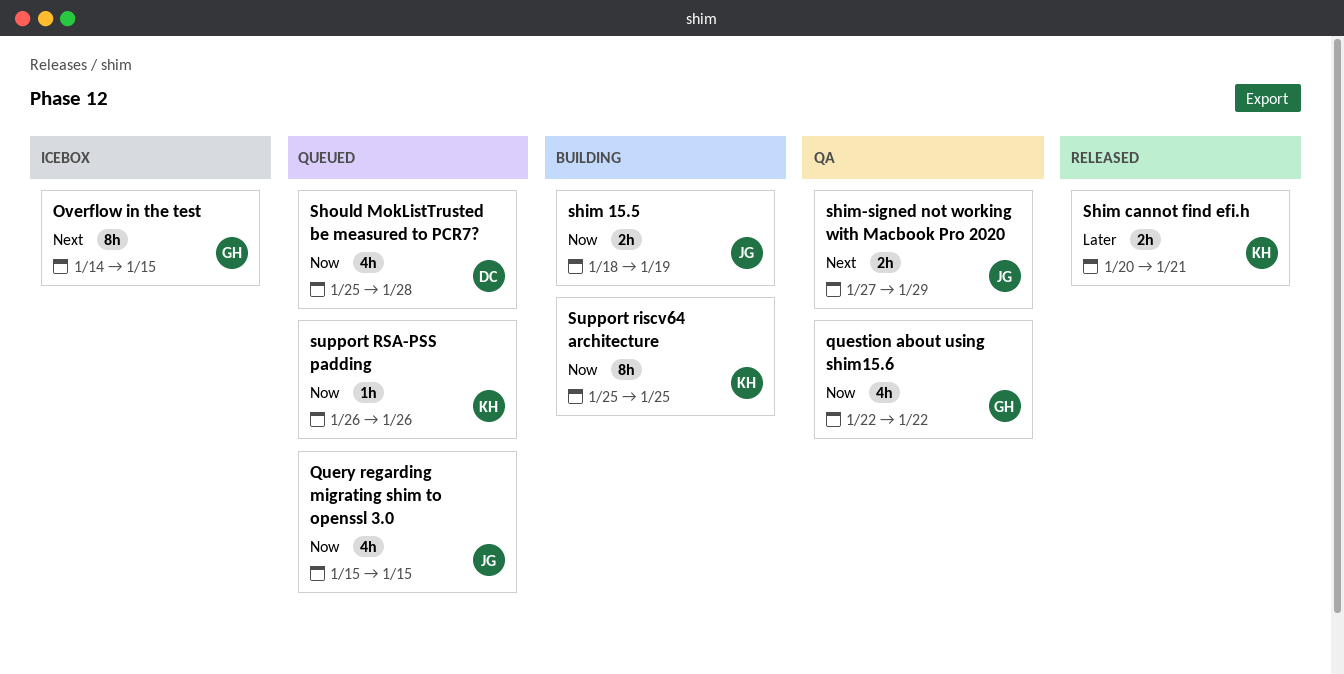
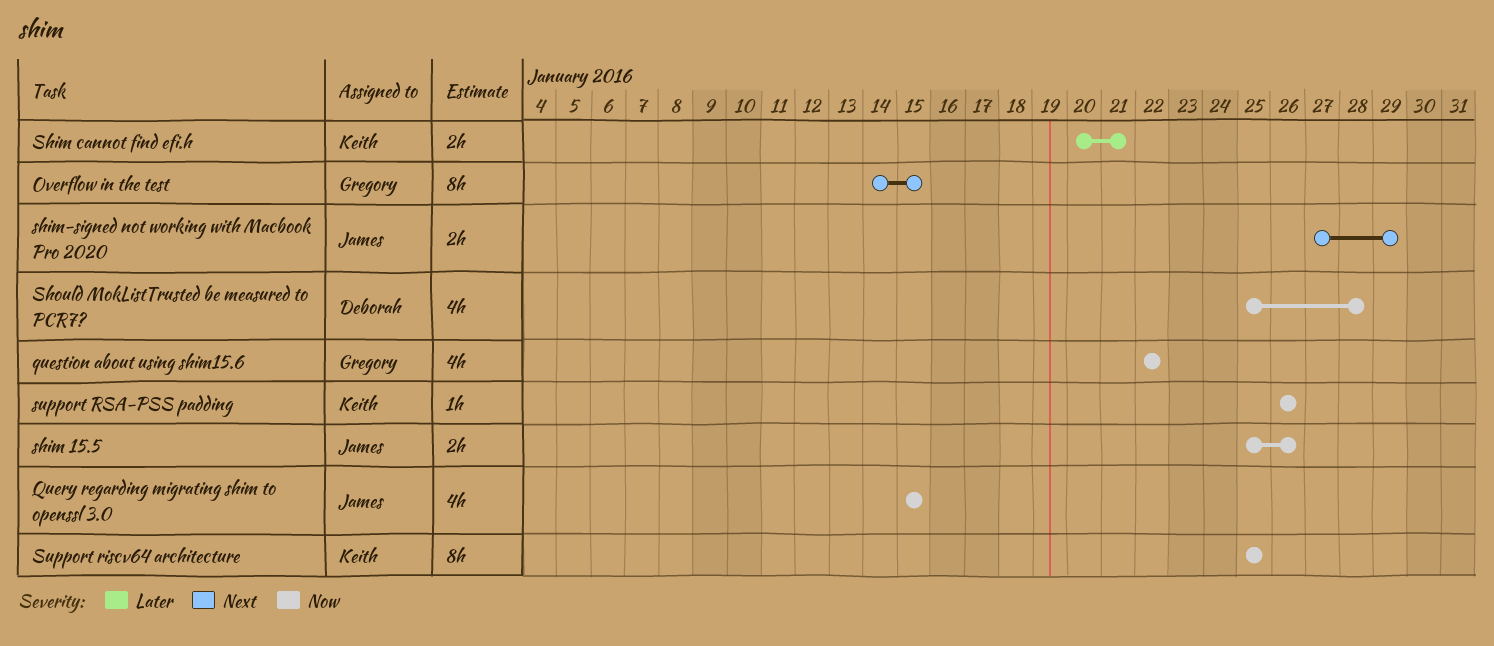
shim 15.5, start: Jan 18 -> Jan 25
shim 15.5, due: Jan 19 -> Jan 26

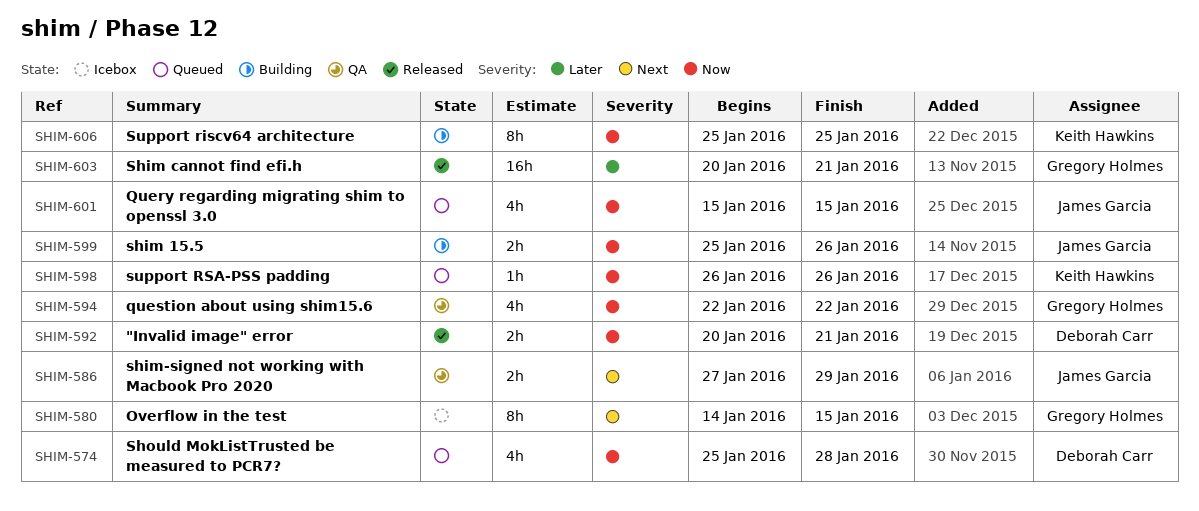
"Invalid image" error: none -> present
Shim cannot find efi.h, owner: Keith Hawkins -> Gregory Holmes
Shim cannot find efi.h, estimate: 2h -> 16h

